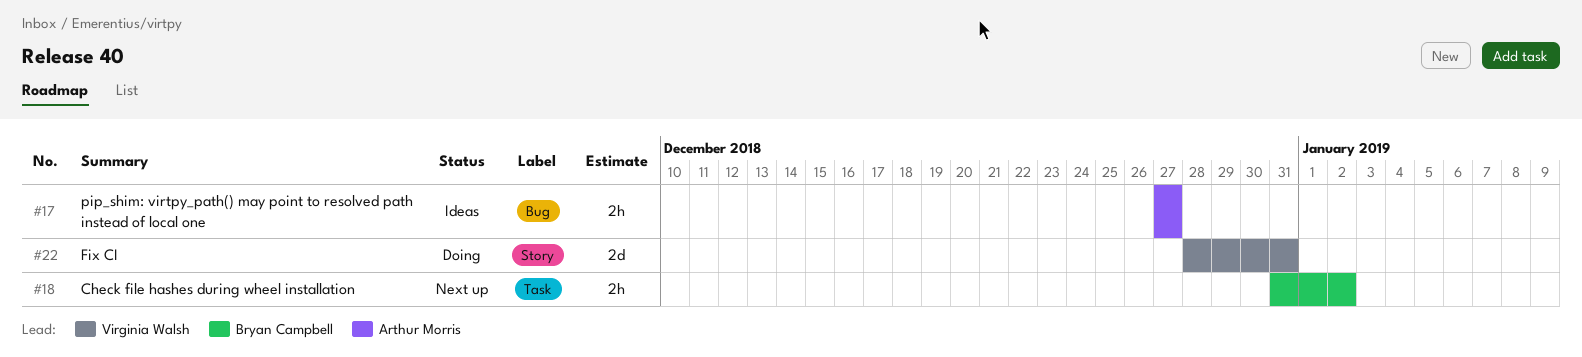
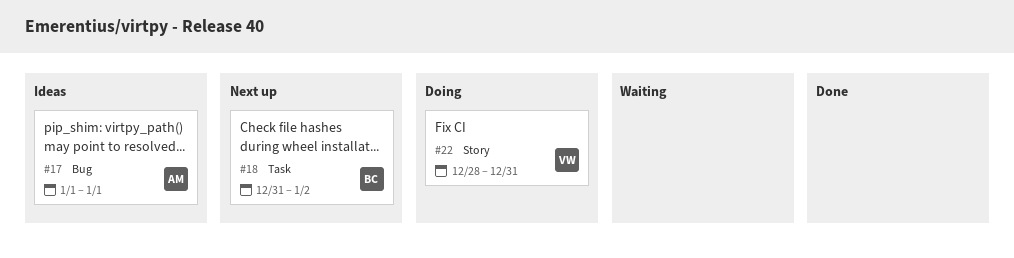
#17, start: Dec 27 -> Jan 1
#17, due: Dec 27 -> Jan 1

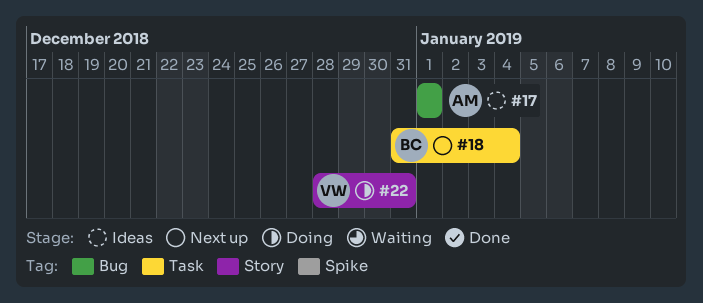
#18, due: Jan 2 -> Jan 4

